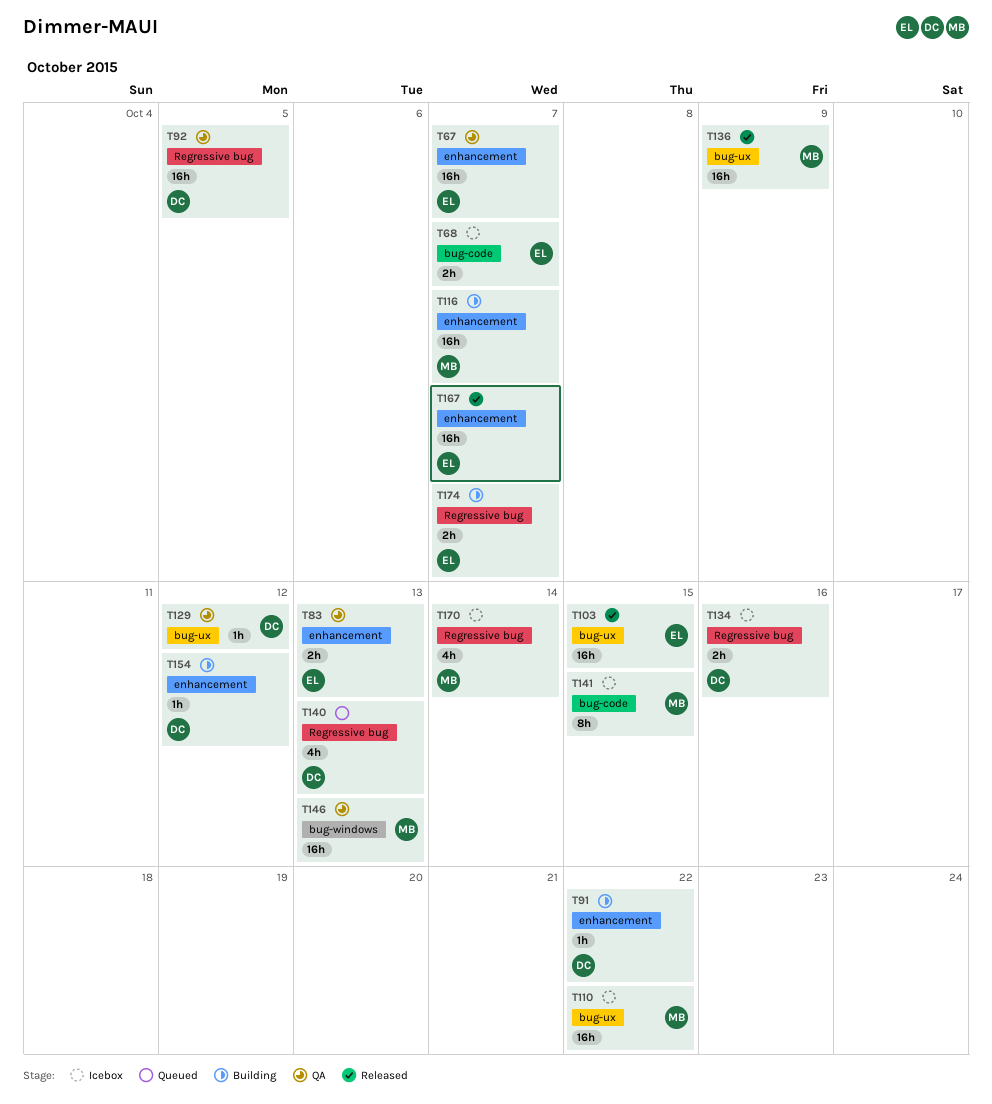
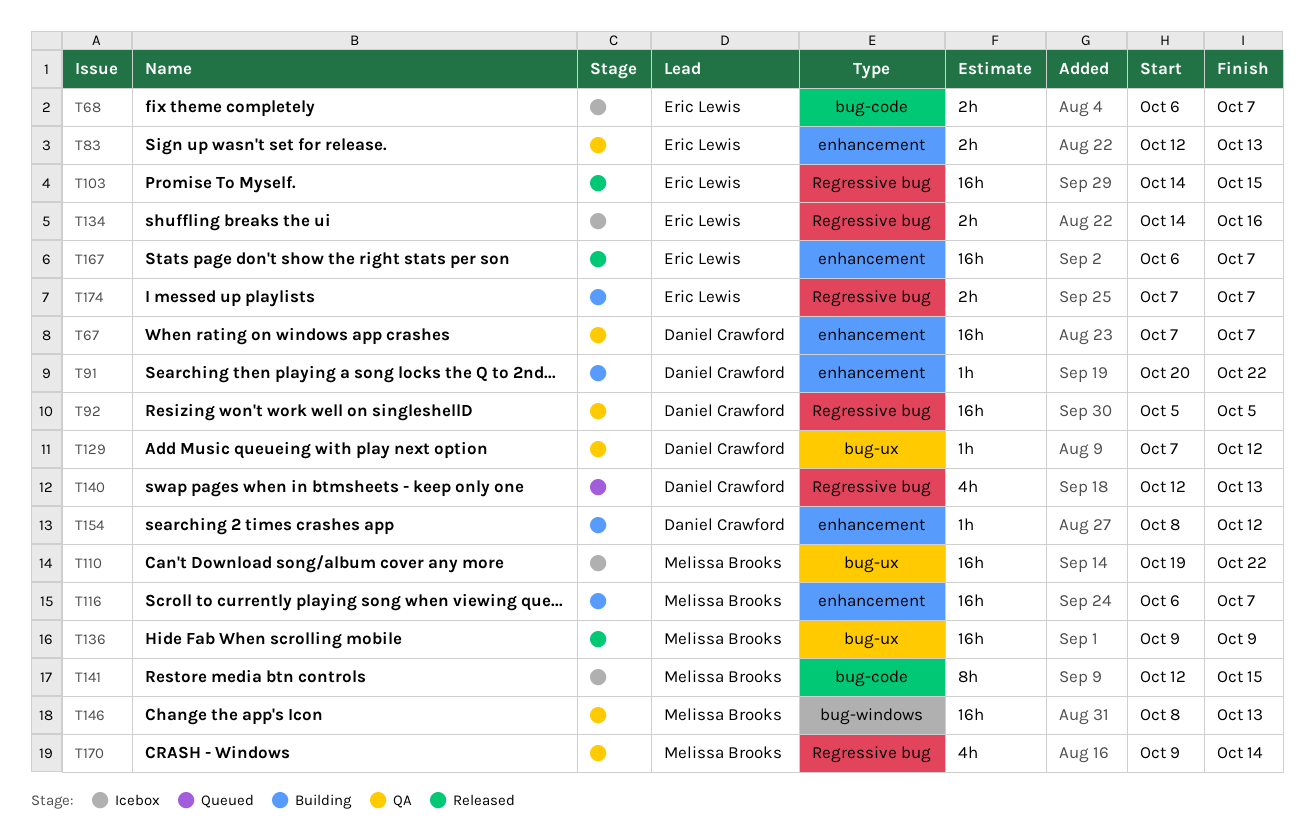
T67, owner: Eric Lewis -> Daniel Crawford
T103, label: bug-ux -> Regressive bug
T134, owner: Daniel Crawford -> Eric Lewis
T170, status: Icebox -> QA

